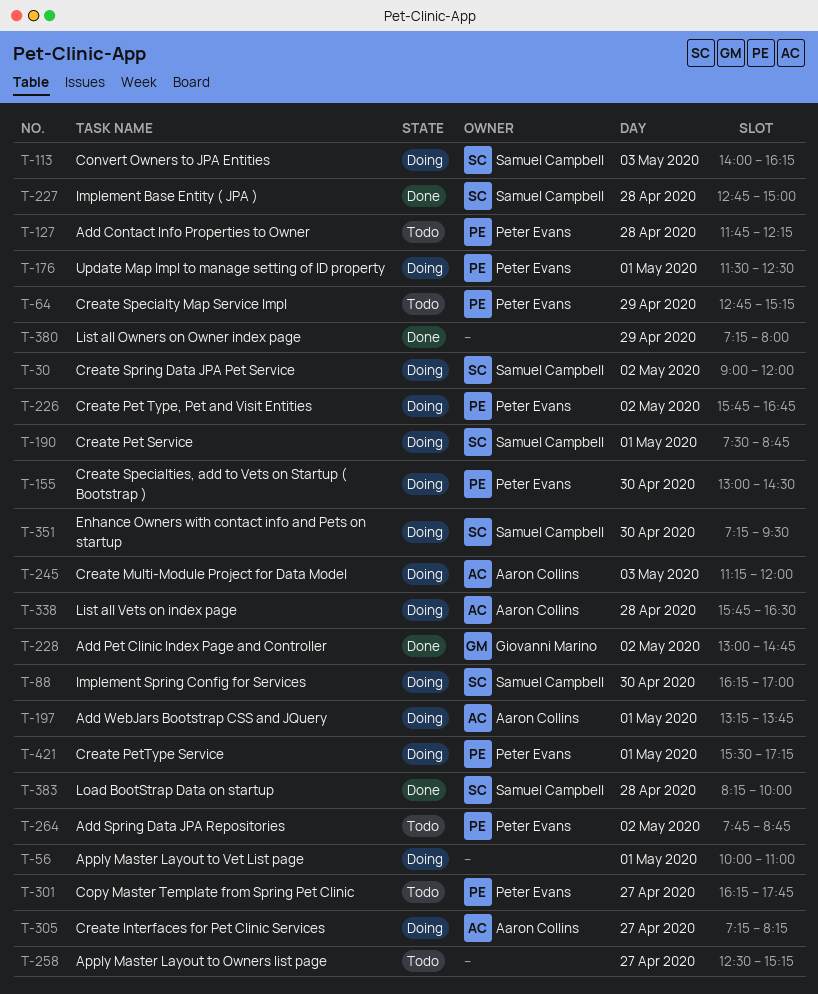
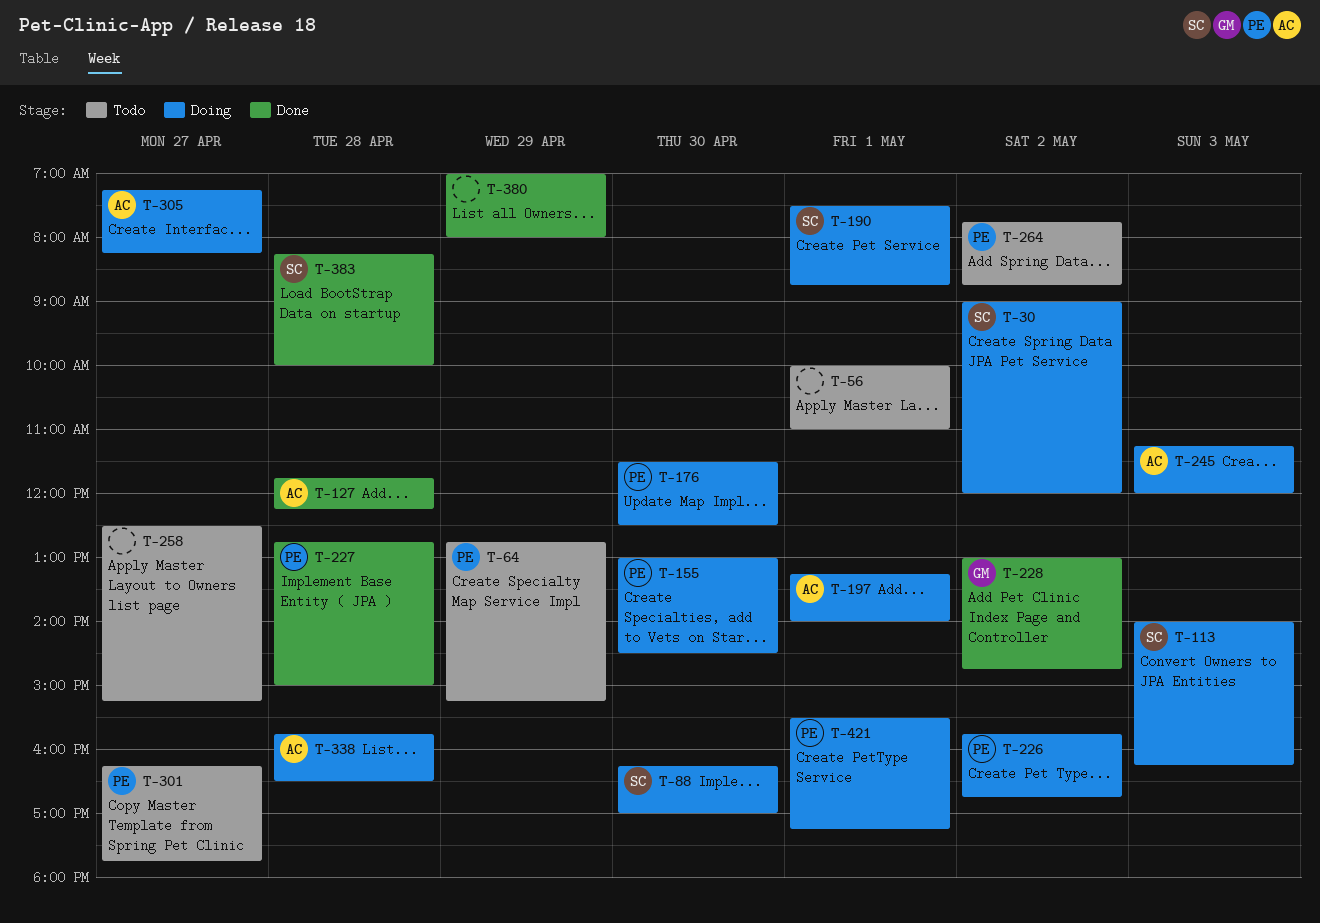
T-56, status: Doing -> Todo
T-127, status: Todo -> Done
T-127, owner: Peter Evans -> Aaron Collins
T-176, day: May 1 -> Apr 30
T-197, ends: 13:45 -> 14:00
T-227, owner: Samuel Campbell -> Peter Evans
T-351: present -> none
T-380, begins: 07:15 -> 07:00

